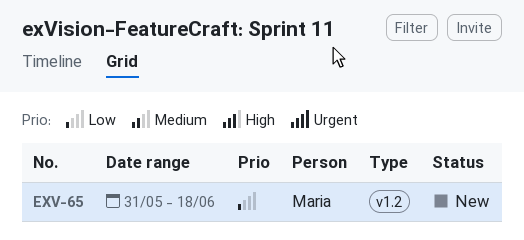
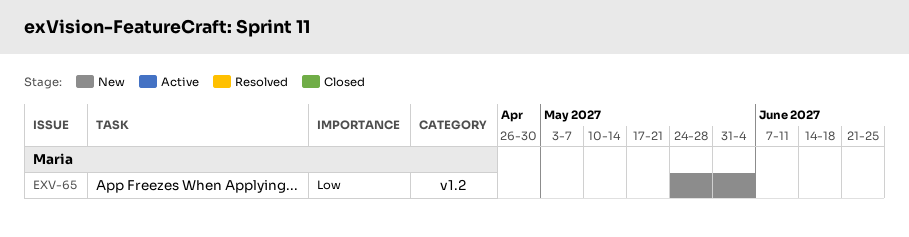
EXV-65, start: May 31 -> May 24
EXV-65, due: Jun 18 -> Jun 4

